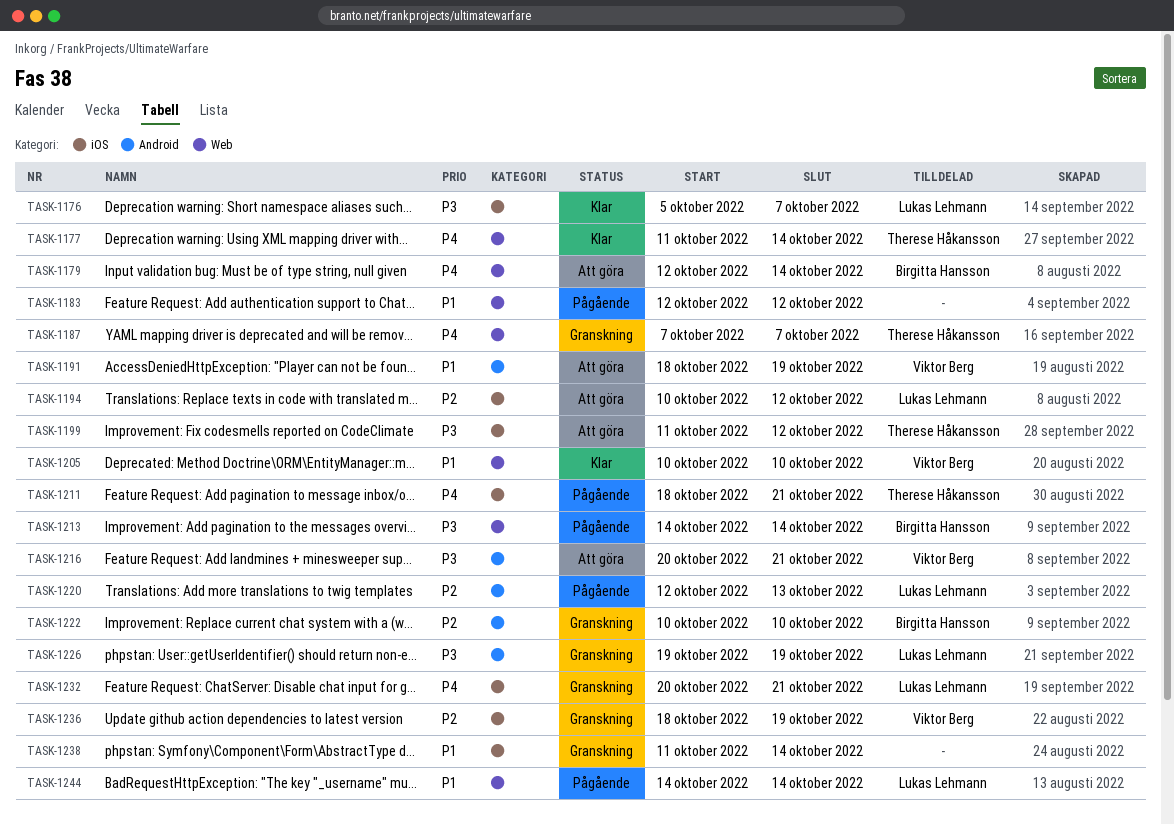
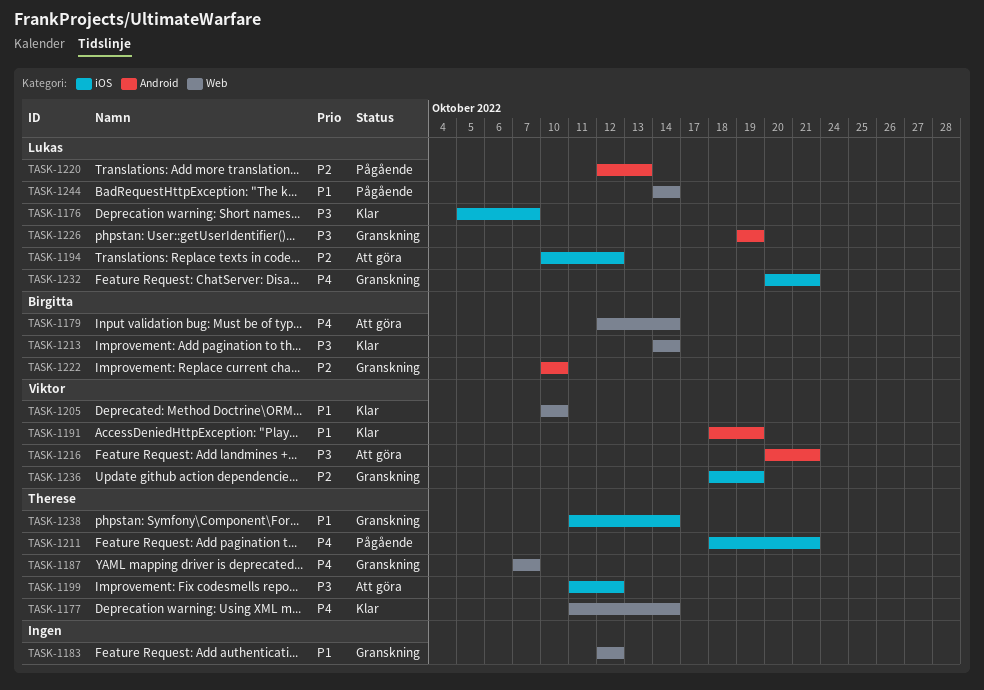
TASK-1183, status: Pågående -> Granskning
TASK-1191, status: Att göra -> Klar
TASK-1213, status: Pågående -> Klar
TASK-1238, owner: none -> Therese Håkansson

